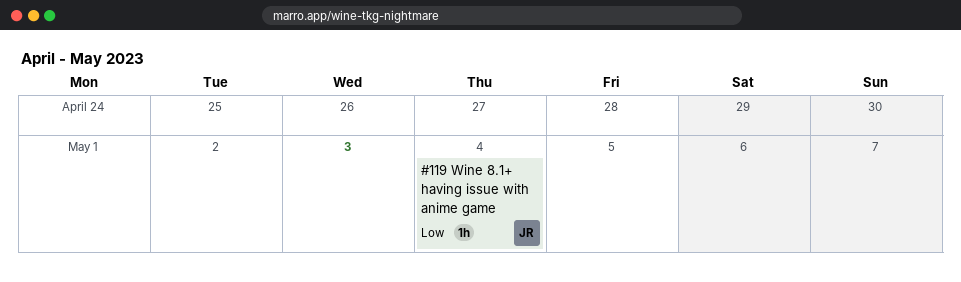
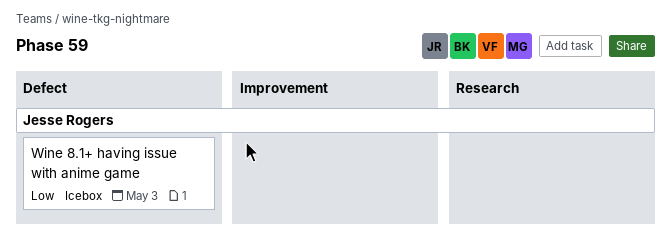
Wine 8.1+ having issue with anime game, due: May 4 -> May 3

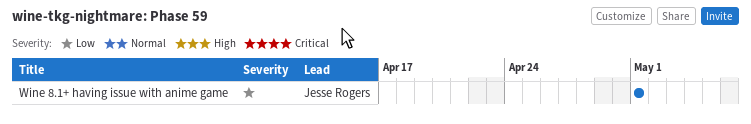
Wine 8.1+ having issue with anime game, due: May 3 -> May 1

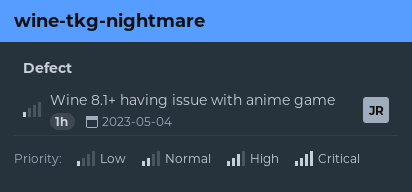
Wine 8.1+ having issue with anime game, due: May 1 -> May 4

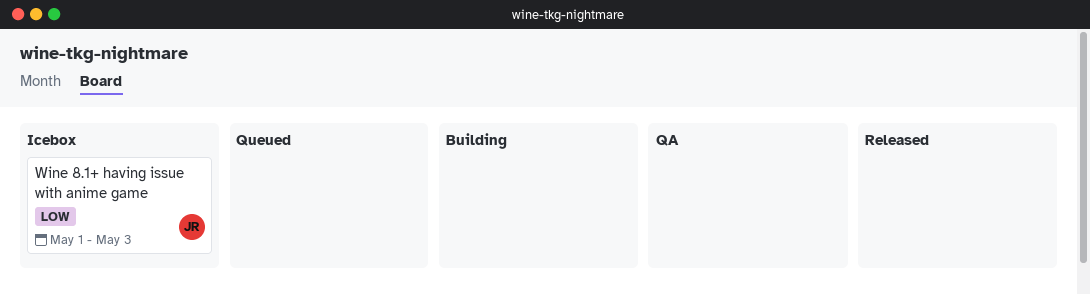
Wine 8.1+ having issue with anime game, due: May 4 -> May 3

